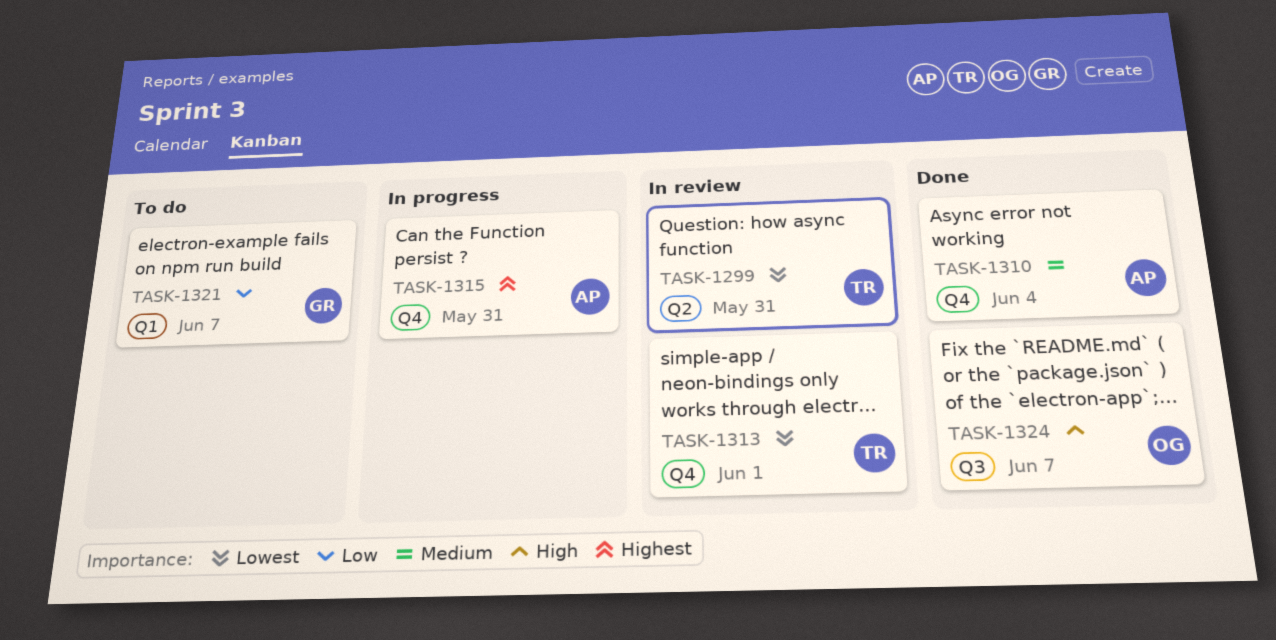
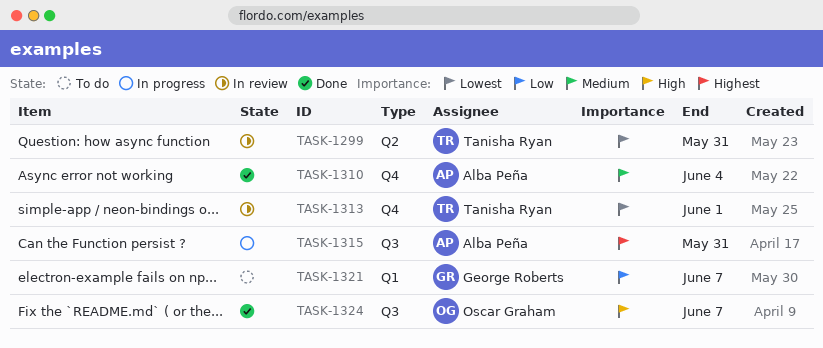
TASK-1315, label: Q4 -> Q3

